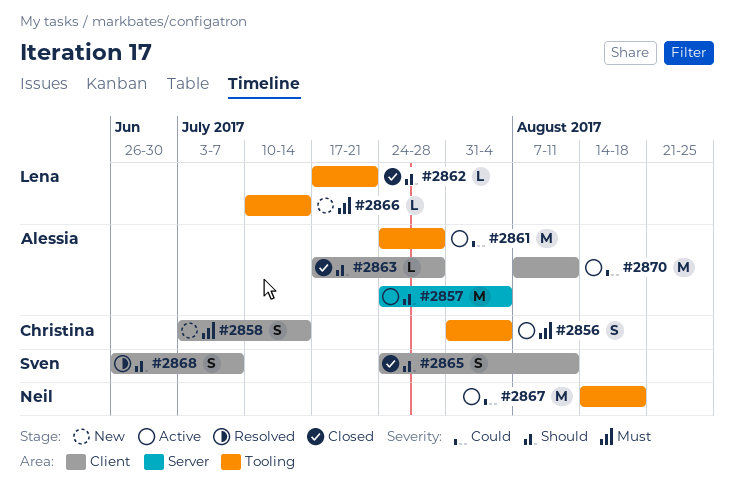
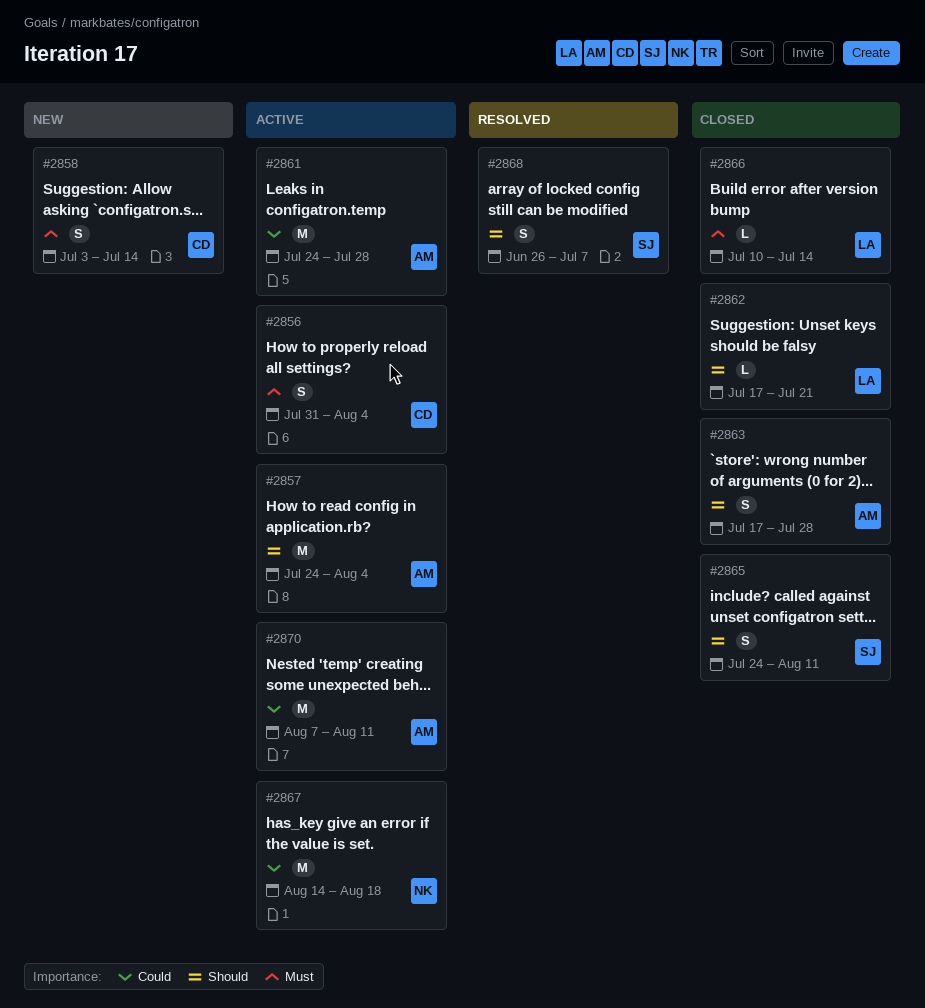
#2863, estimate: L -> S
#2866, status: New -> Closed

